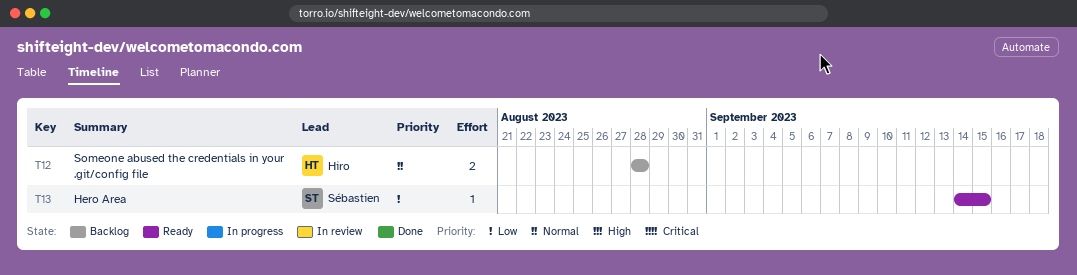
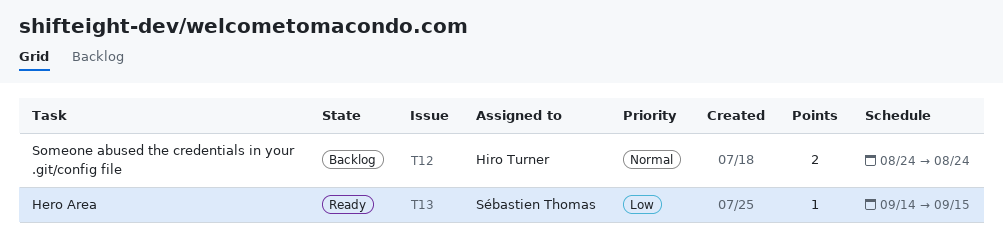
T12, start: Aug 28 -> Aug 24
T12, due: Aug 28 -> Aug 24

